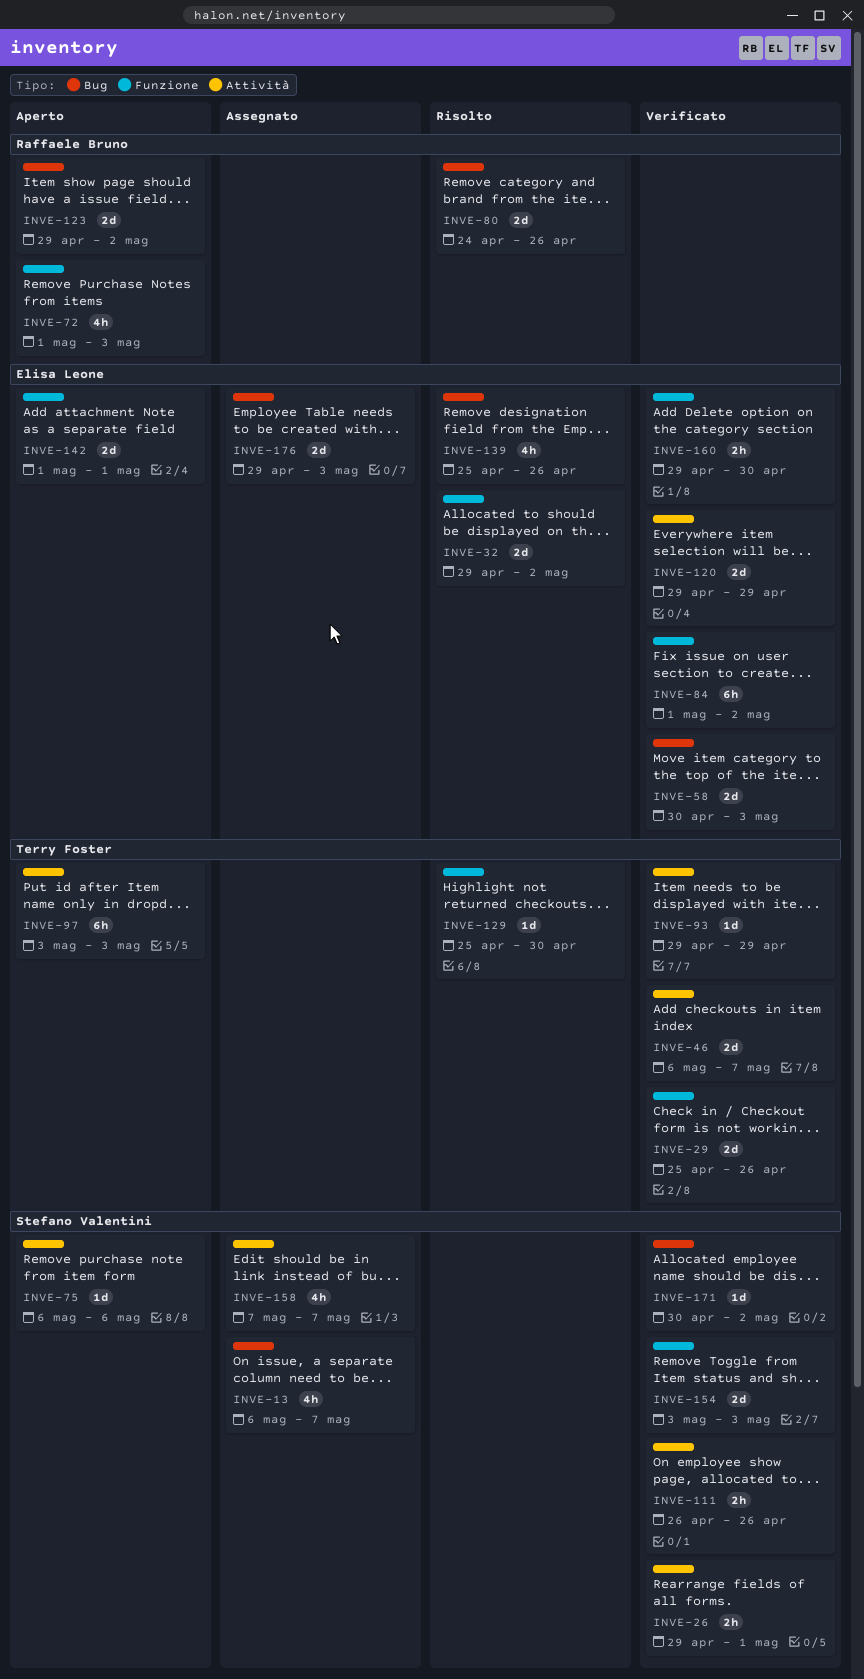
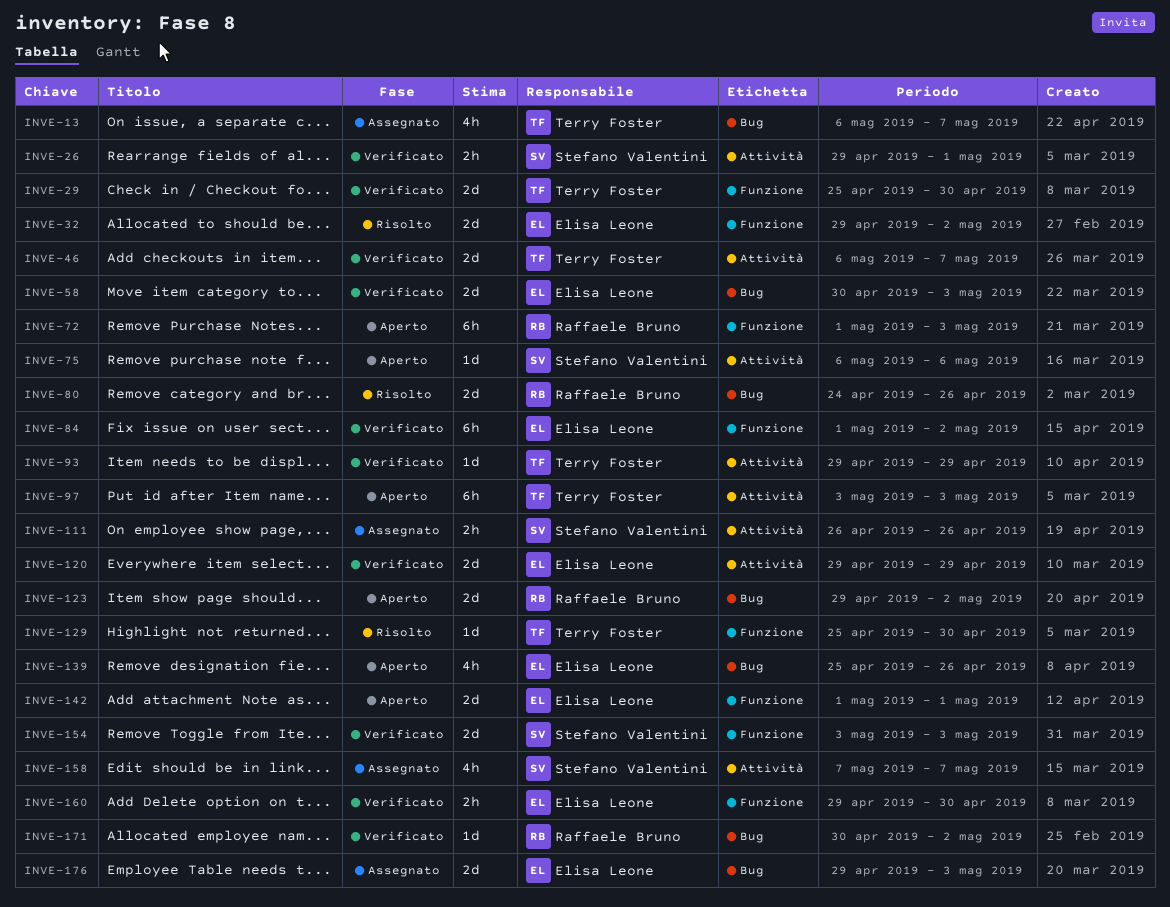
INVE-13, owner: Stefano Valentini -> Terry Foster
INVE-29, due: Apr 26 -> Apr 30
INVE-72, estimate: 4h -> 6h
INVE-111, status: Verificato -> Assegnato
INVE-139, status: Risolto -> Aperto
INVE-171, owner: Stefano Valentini -> Raffaele Bruno

